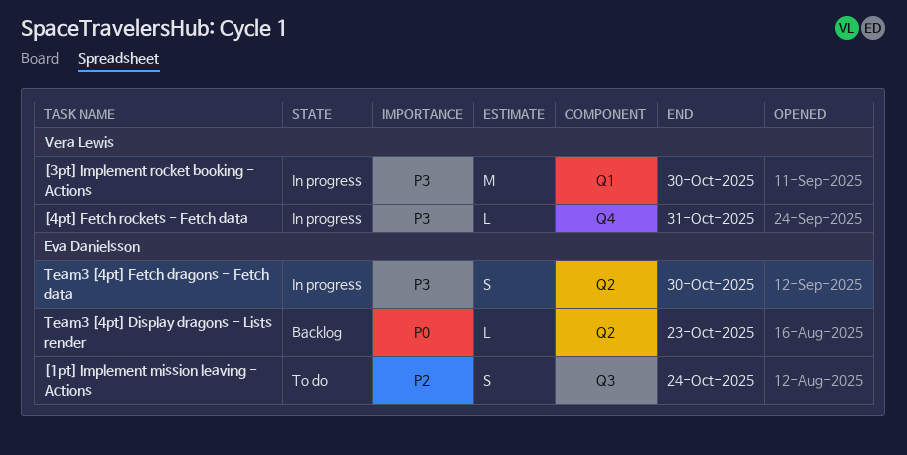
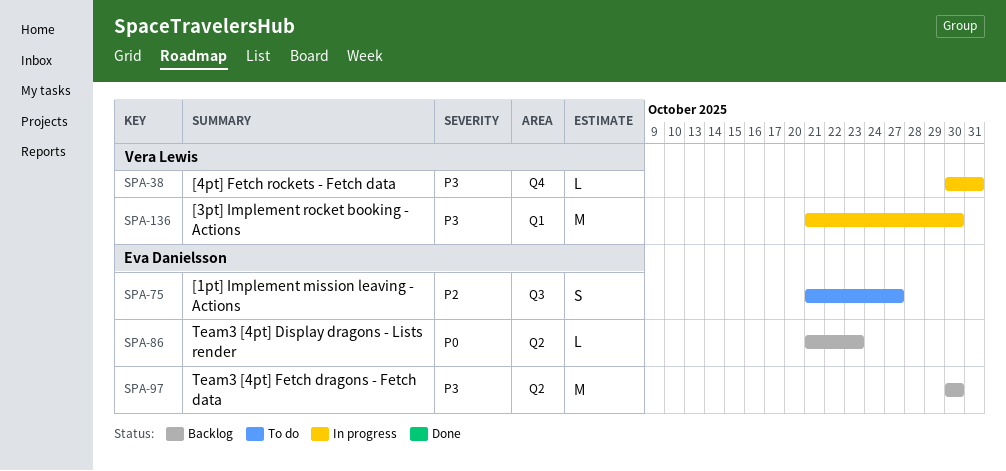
[1pt] Implement mission leaving - Actions, due: Oct 24 -> Oct 27
Team3 [4pt] Fetch dragons - Fetch data, status: In progress -> Backlog
Team3 [4pt] Fetch dragons - Fetch data, estimate: S -> M

